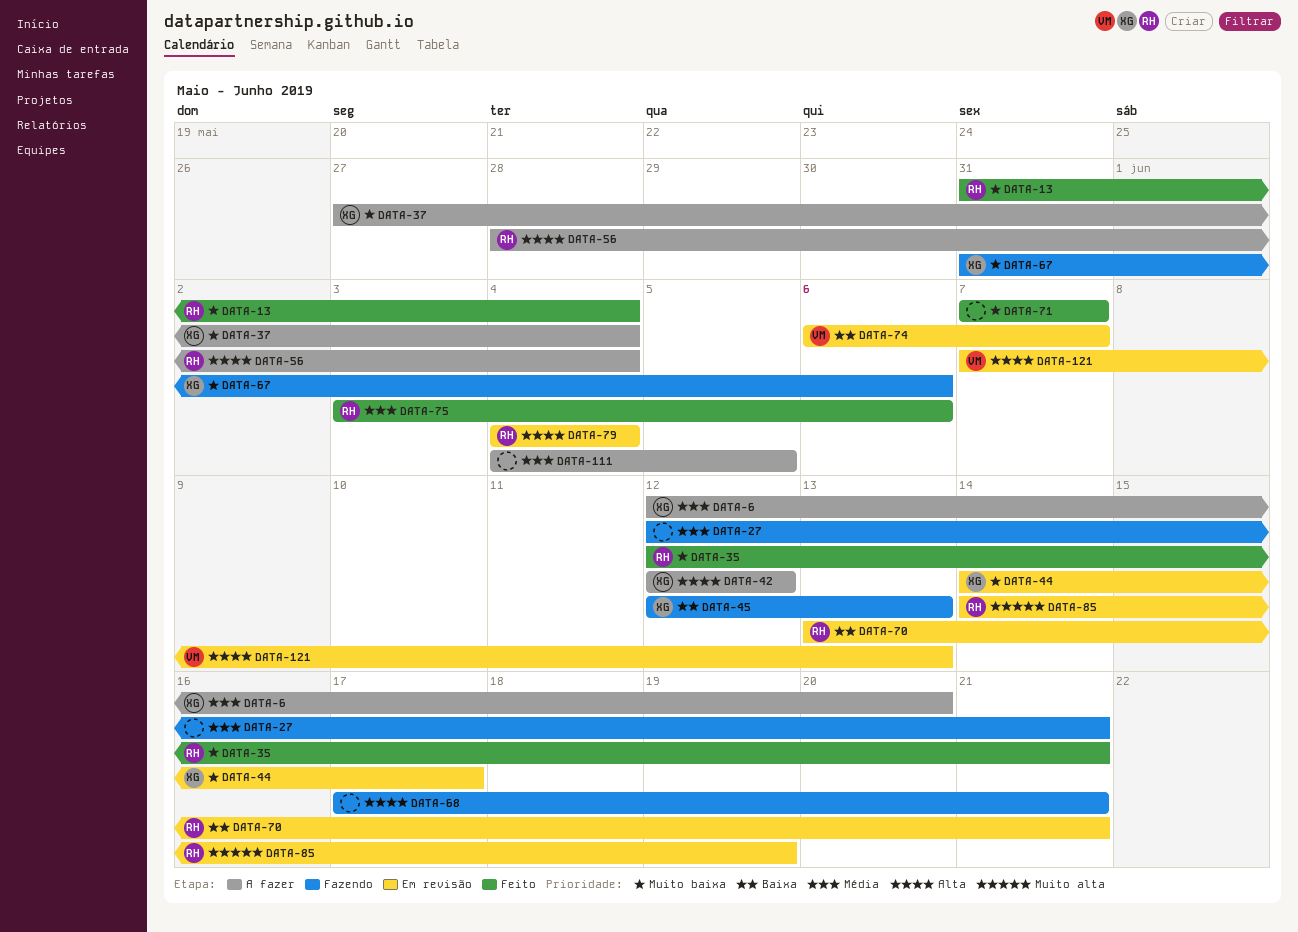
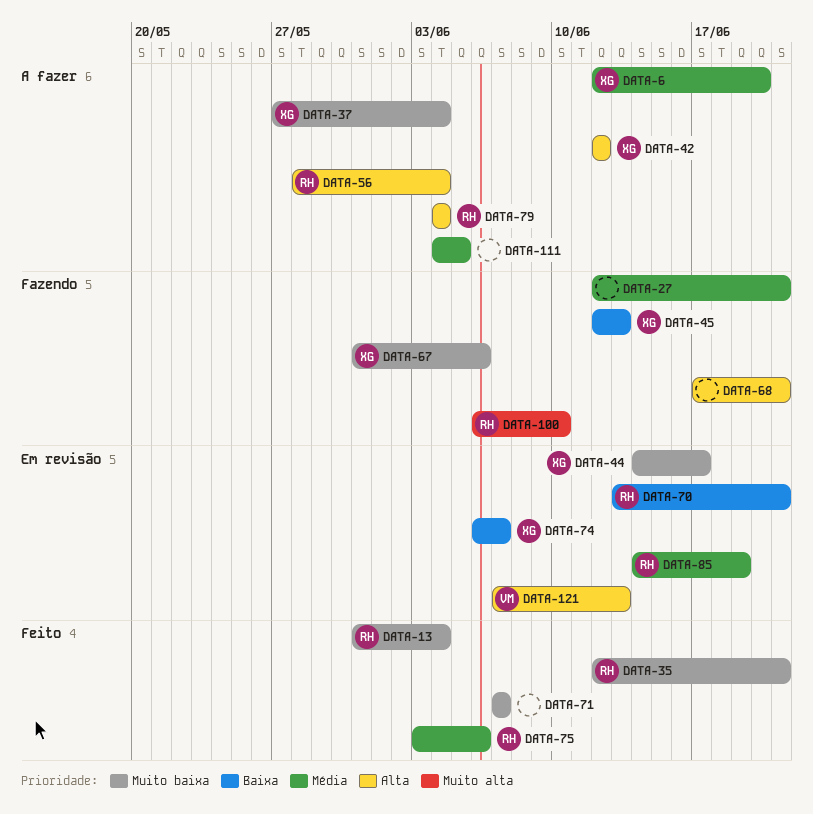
DATA-74, owner: VM -> XG
DATA-79, status: Em revisão -> A fazer
DATA-85, priority: Muito alta -> Média
DATA-100: none -> present

